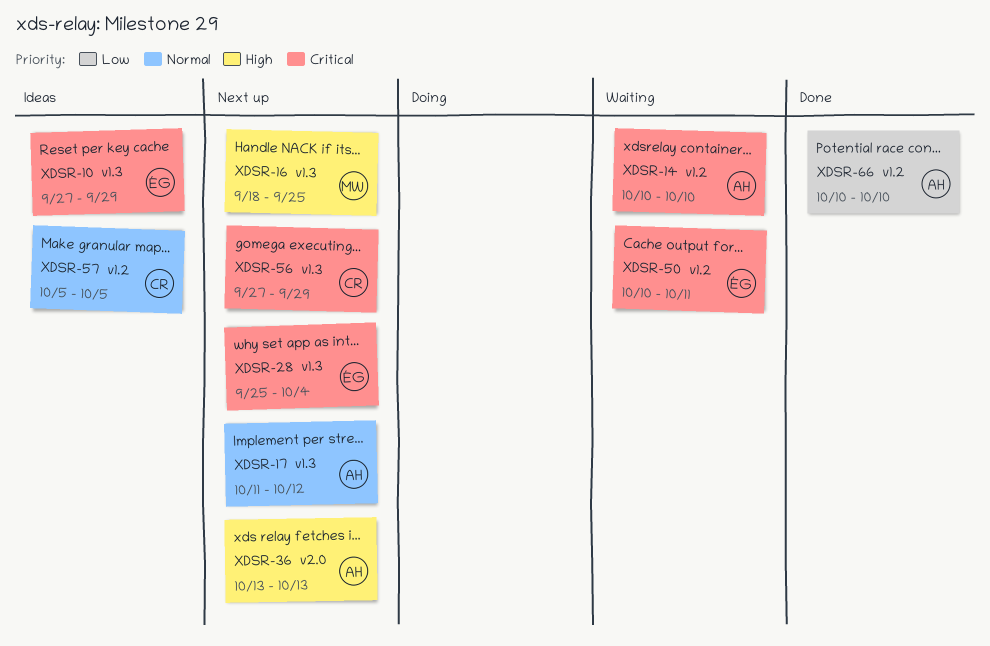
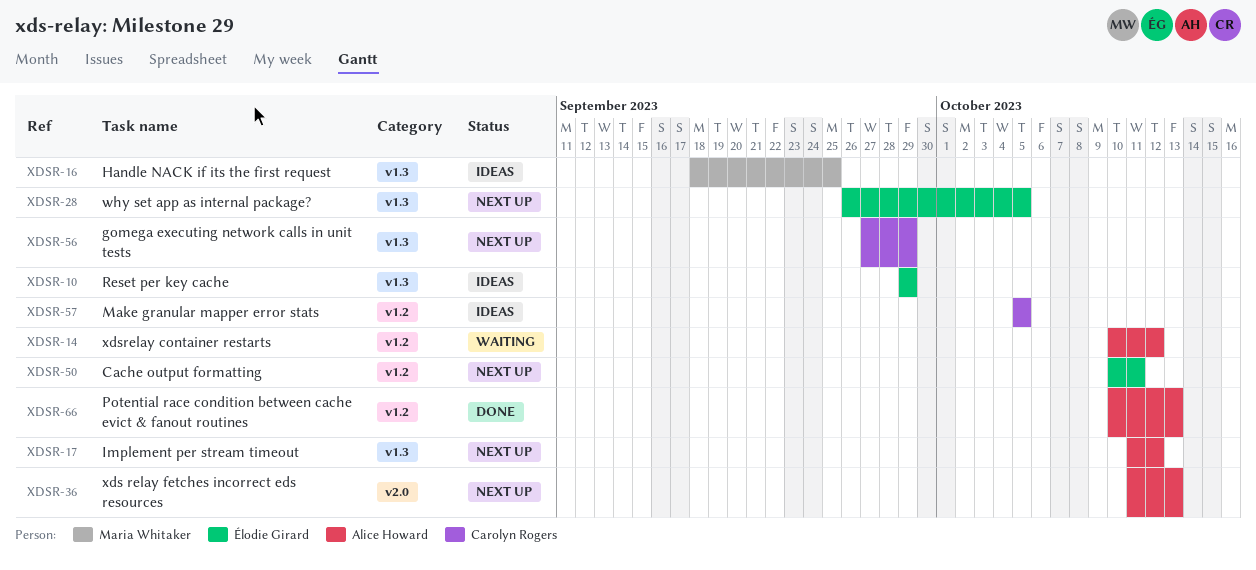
XDSR-10, start: Sep 27 -> Sep 29
XDSR-14, due: Oct 10 -> Oct 12
XDSR-16, status: Next up -> Ideas
XDSR-28, start: Sep 25 -> Sep 26
XDSR-28, due: Oct 4 -> Oct 5
XDSR-36, start: Oct 13 -> Oct 11
XDSR-50, status: Waiting -> Next up
XDSR-66, due: Oct 10 -> Oct 13

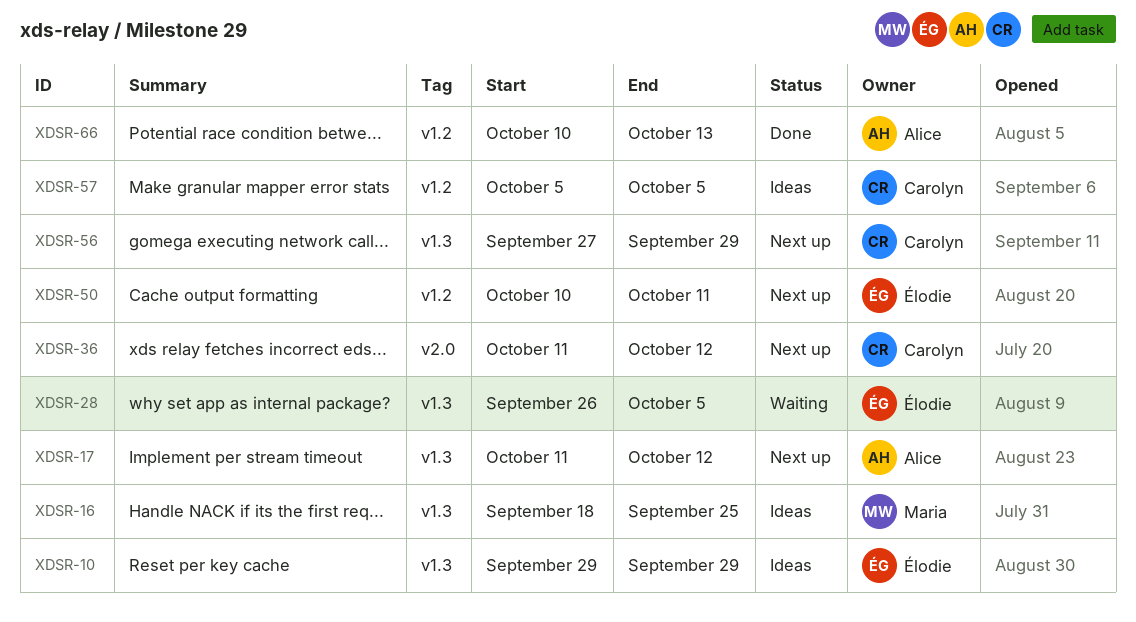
XDSR-14: present -> none
XDSR-28, status: Next up -> Waiting
XDSR-36, owner: Alice Howard -> Carolyn Rogers
XDSR-36, due: Oct 13 -> Oct 12

